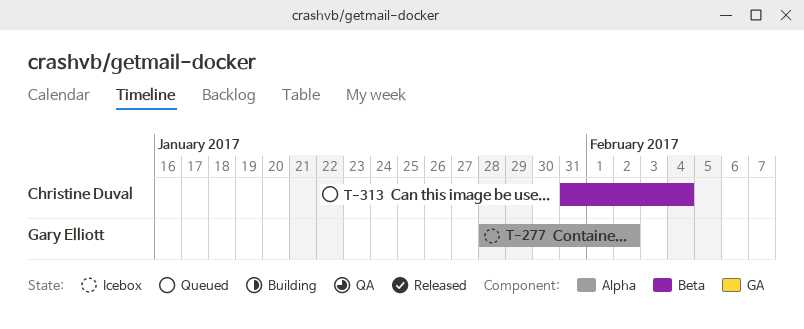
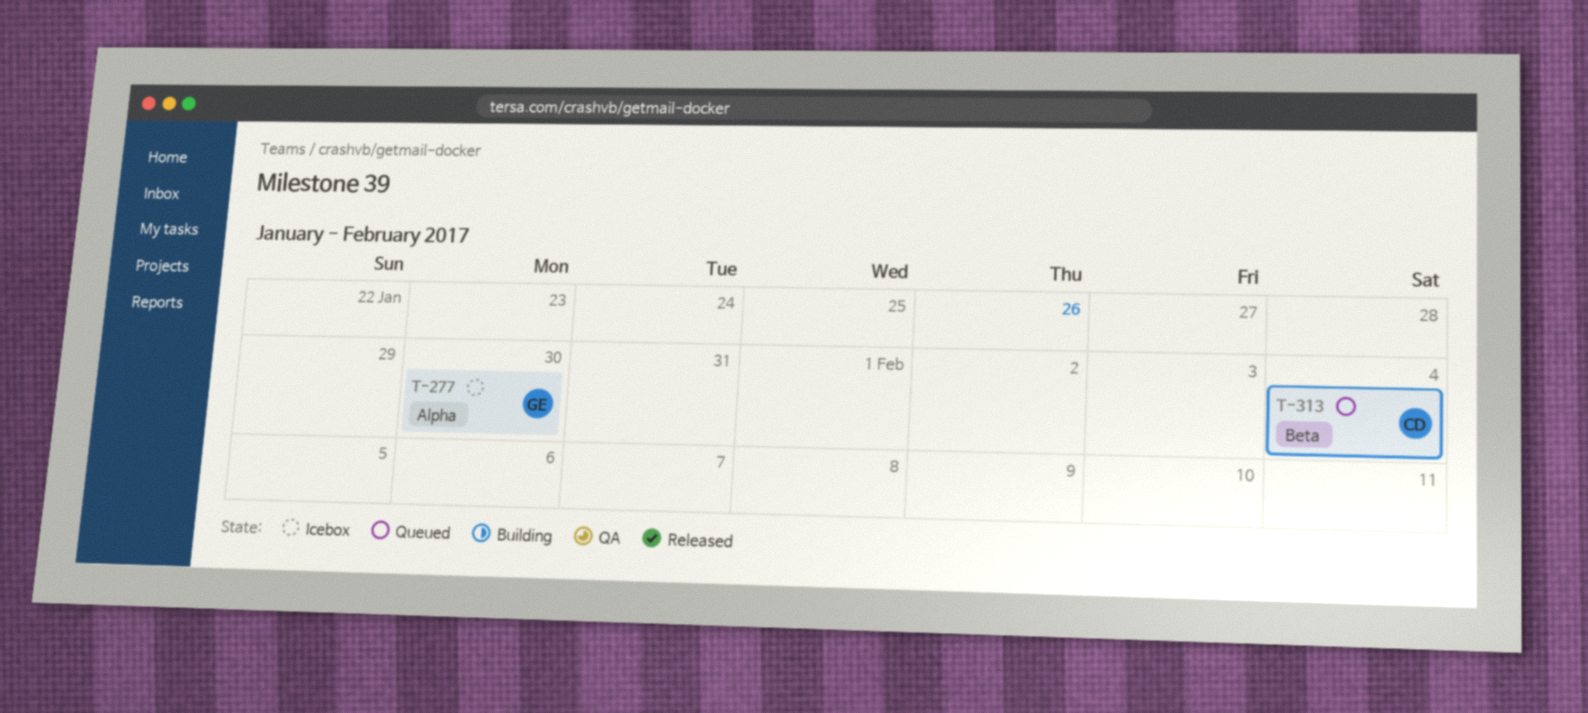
T-277, due: Feb 2 -> Jan 30

